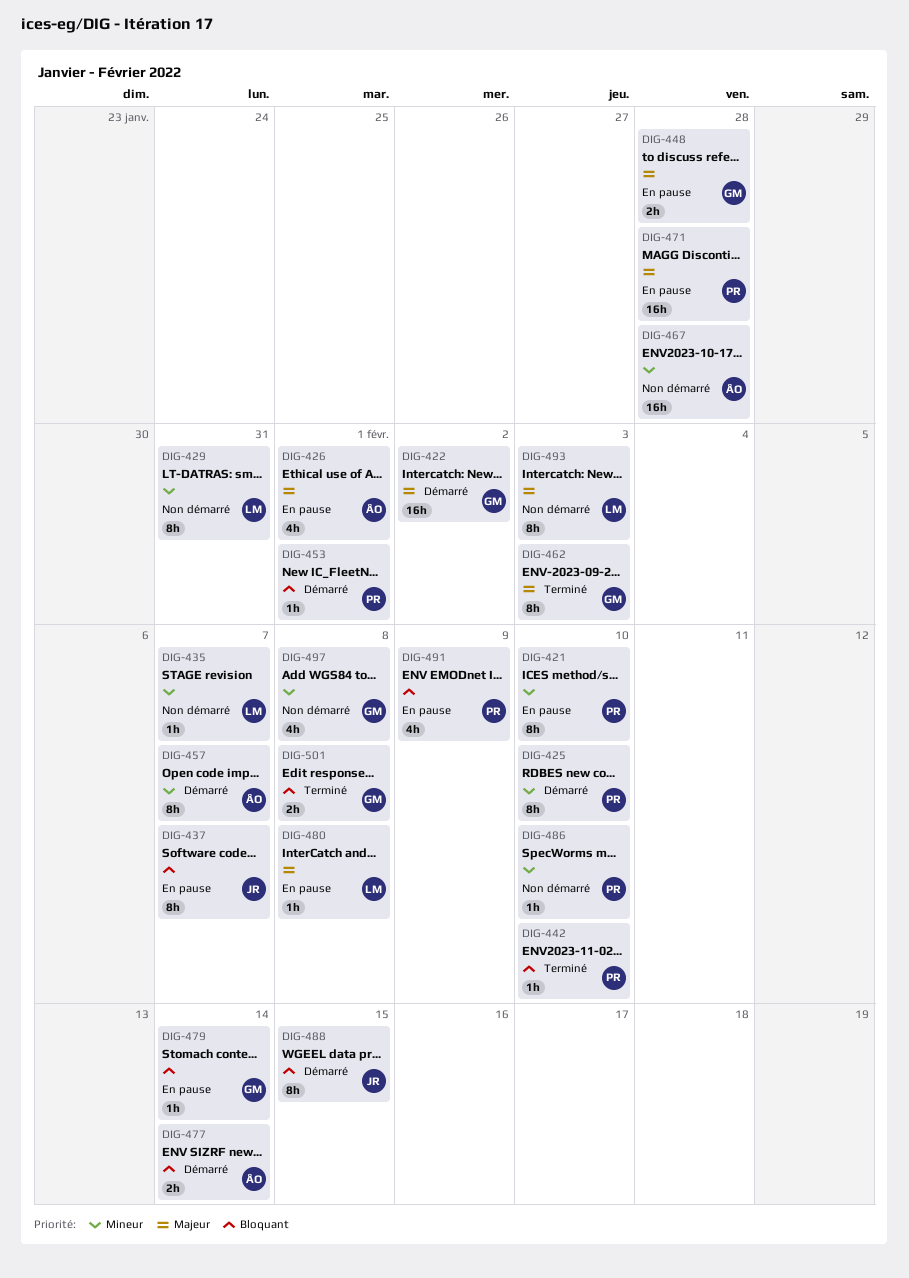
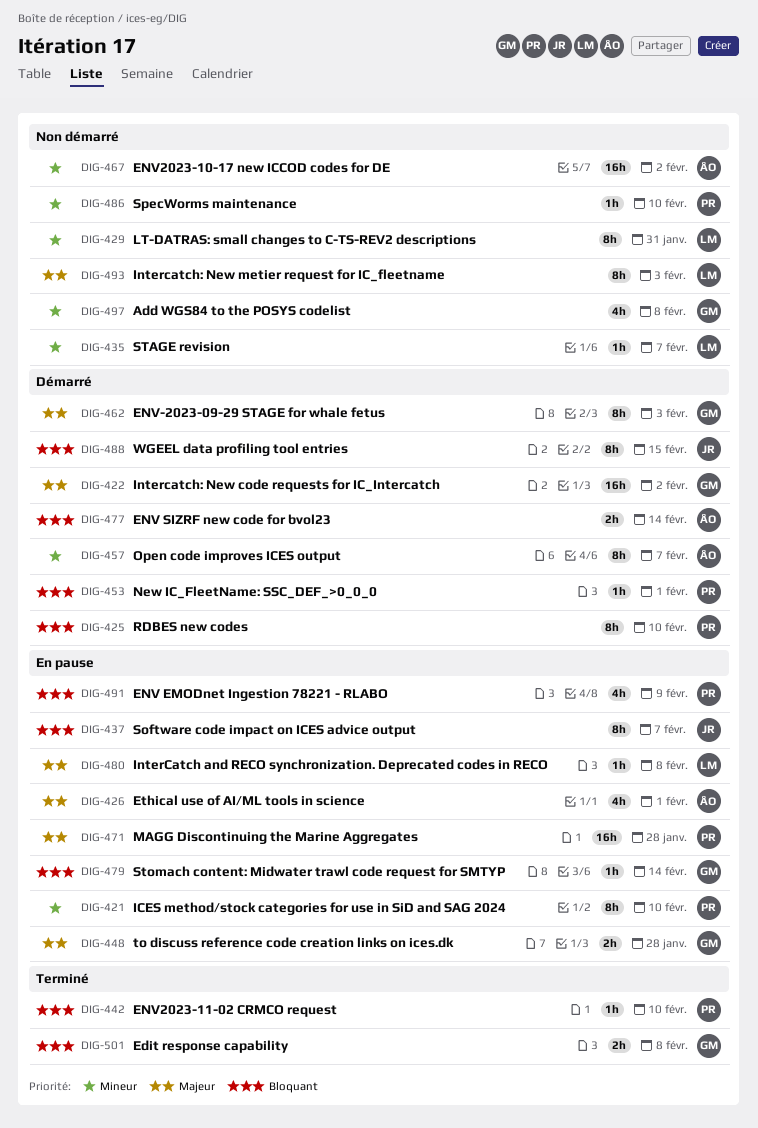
DIG-425, priority: Mineur -> Bloquant
DIG-462, status: Terminé -> Démarré
DIG-467, due: Jan 28 -> Feb 2

